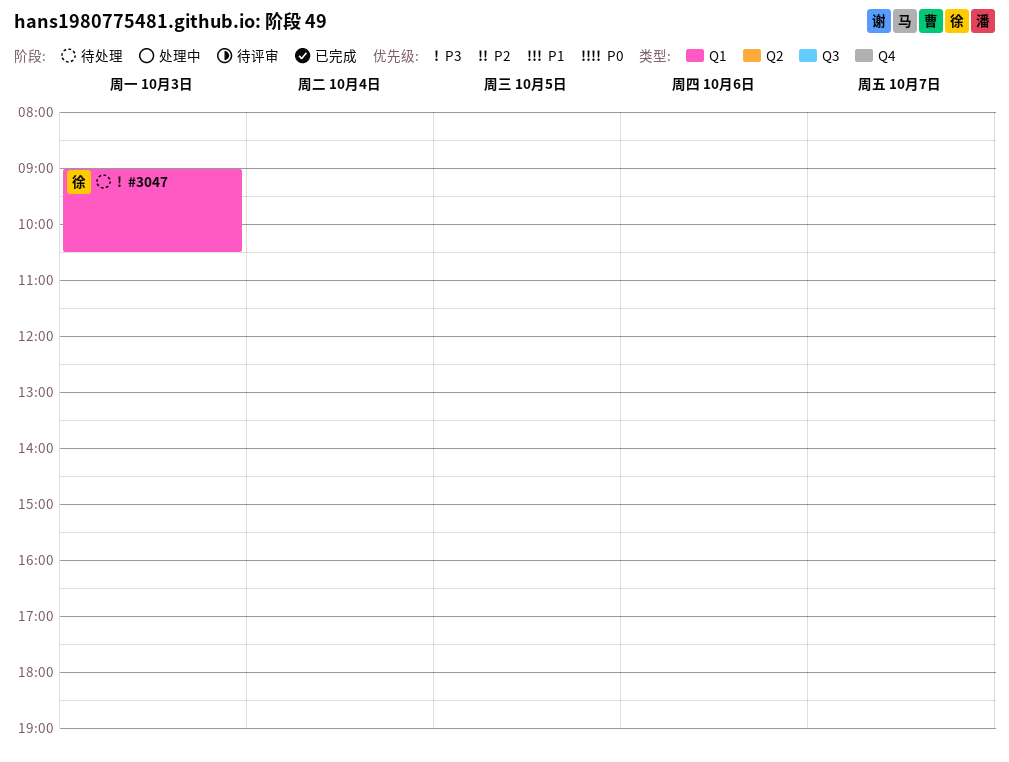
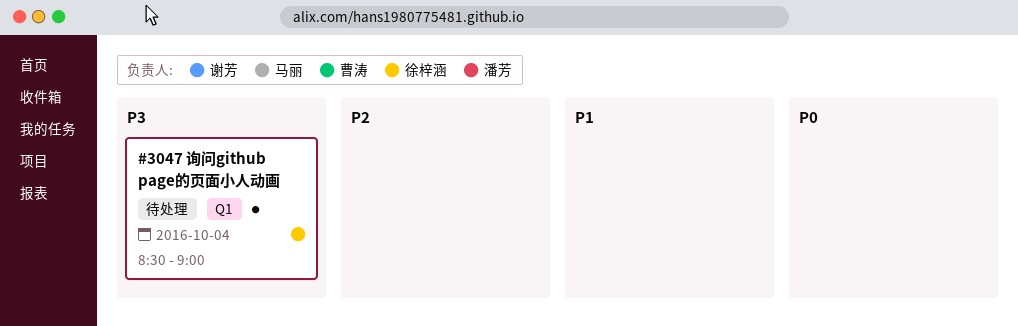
#3047, day: Oct 3 -> Oct 4
#3047, begins: 09:00 -> 08:30
#3047, ends: 10:30 -> 09:00

